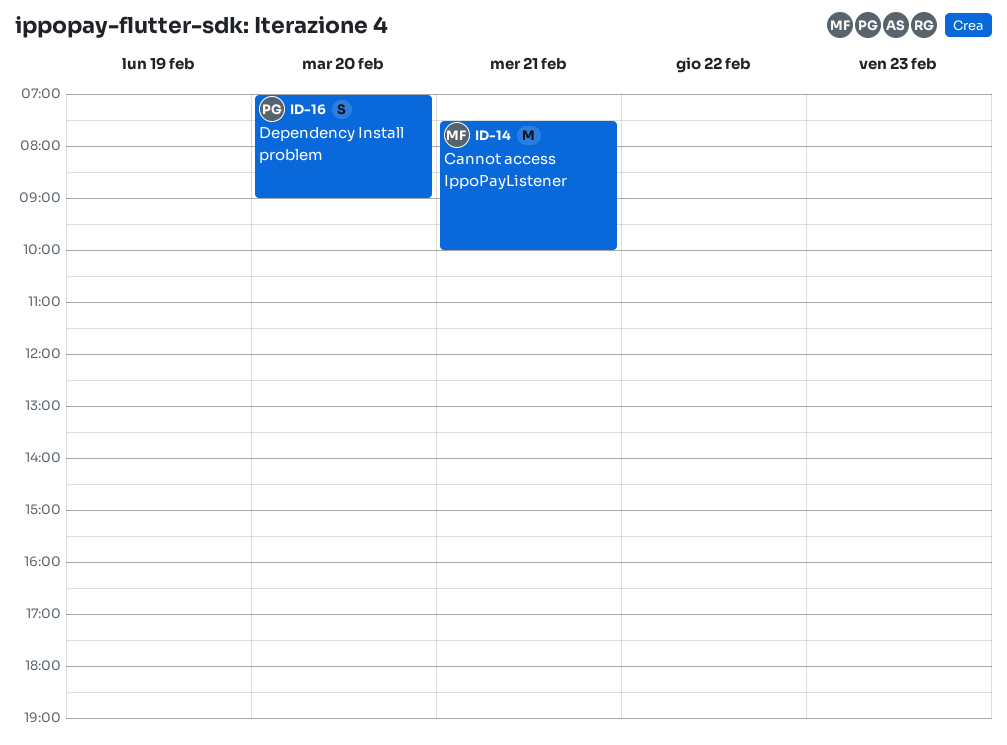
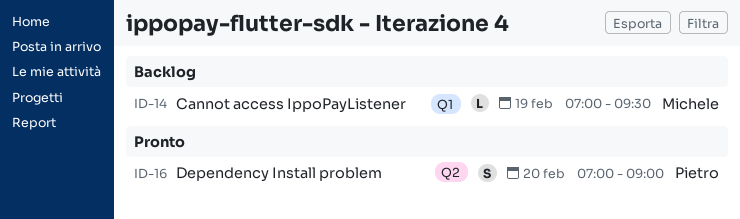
ID-14, estimate: M -> L
ID-14, day: Feb 21 -> Feb 19
ID-14, begins: 07:30 -> 07:00
ID-14, ends: 10:00 -> 09:30

